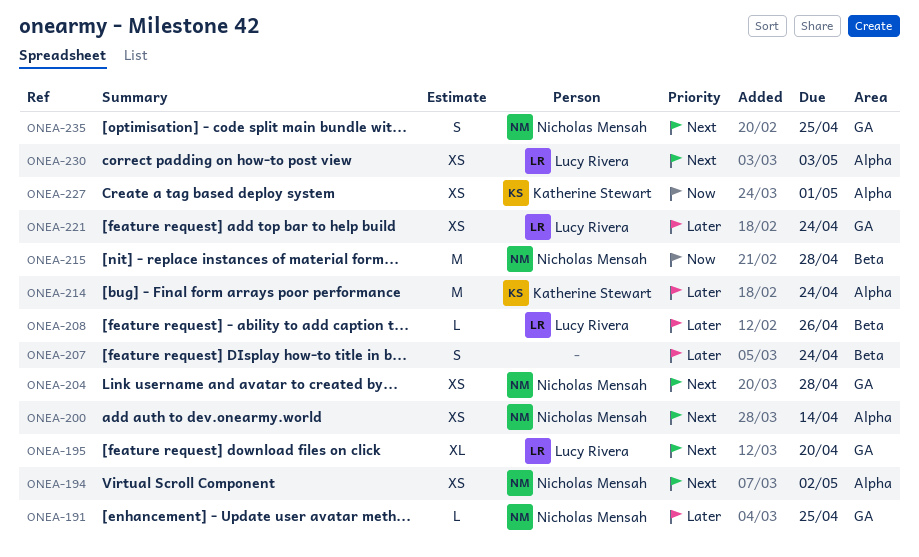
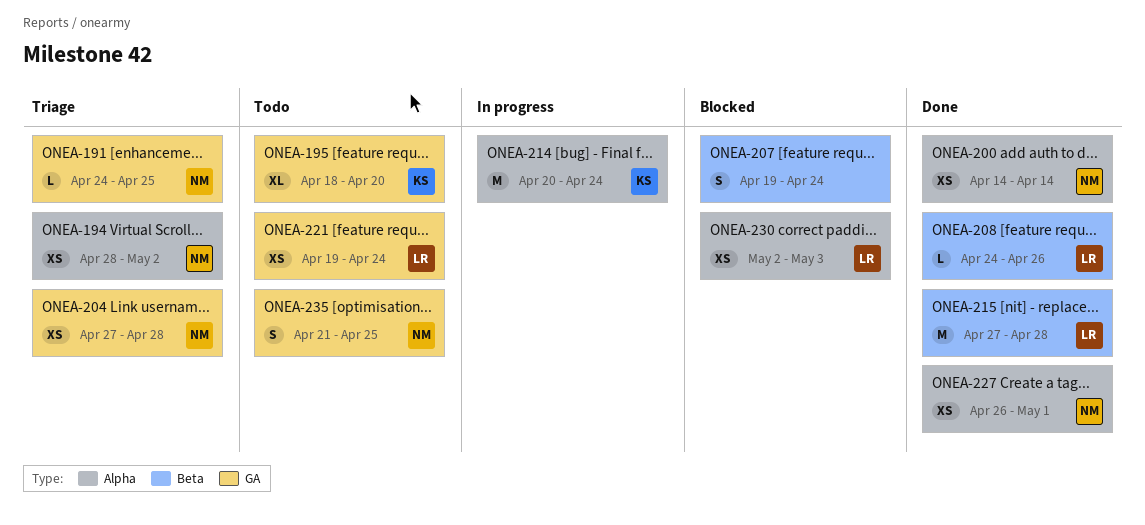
ONEA-195, owner: Lucy Rivera -> Katherine Stewart
ONEA-215, owner: Nicholas Mensah -> Lucy Rivera
ONEA-227, owner: Katherine Stewart -> Nicholas Mensah

